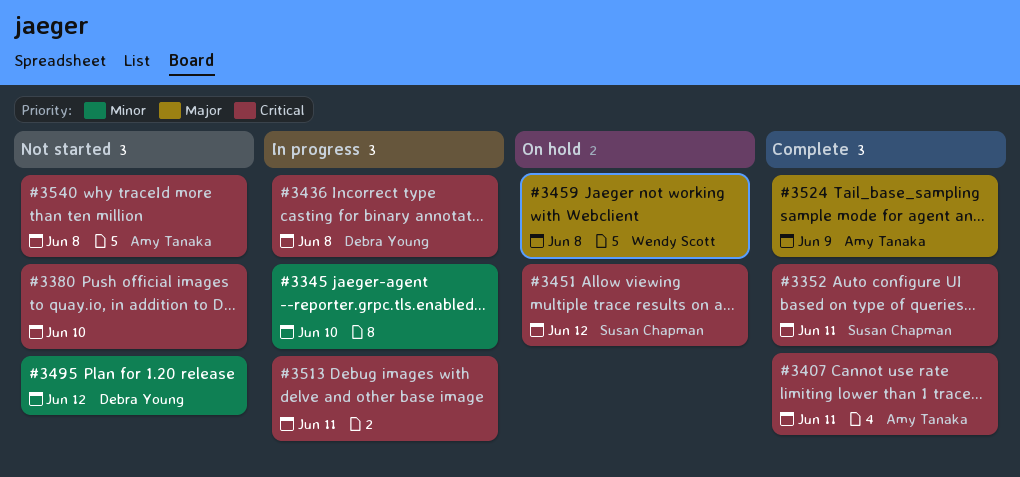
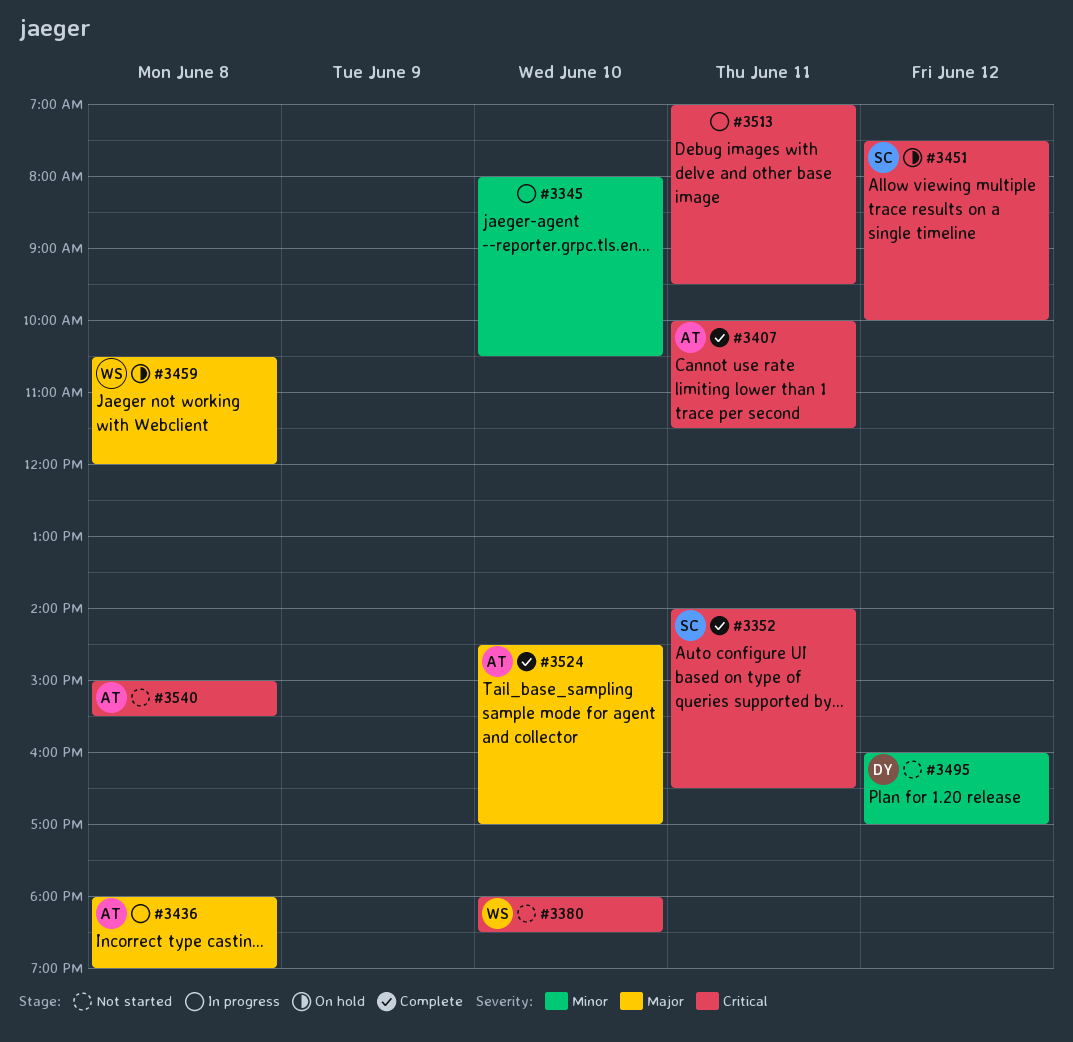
#3380, owner: none -> Wendy Scott
#3436, owner: Debra Young -> Amy Tanaka
#3436, priority: Critical -> Major
#3524, day: Jun 9 -> Jun 10

